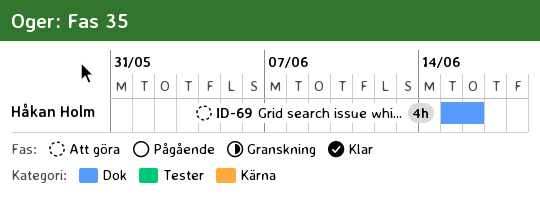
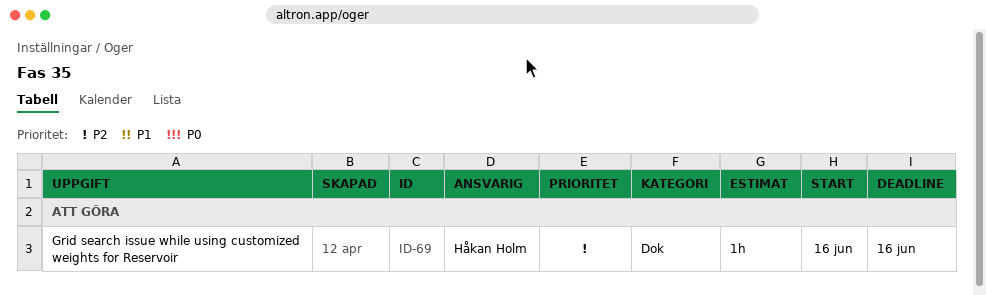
ID-69, estimate: 4h -> 1h
ID-69, start: Jun 15 -> Jun 16

